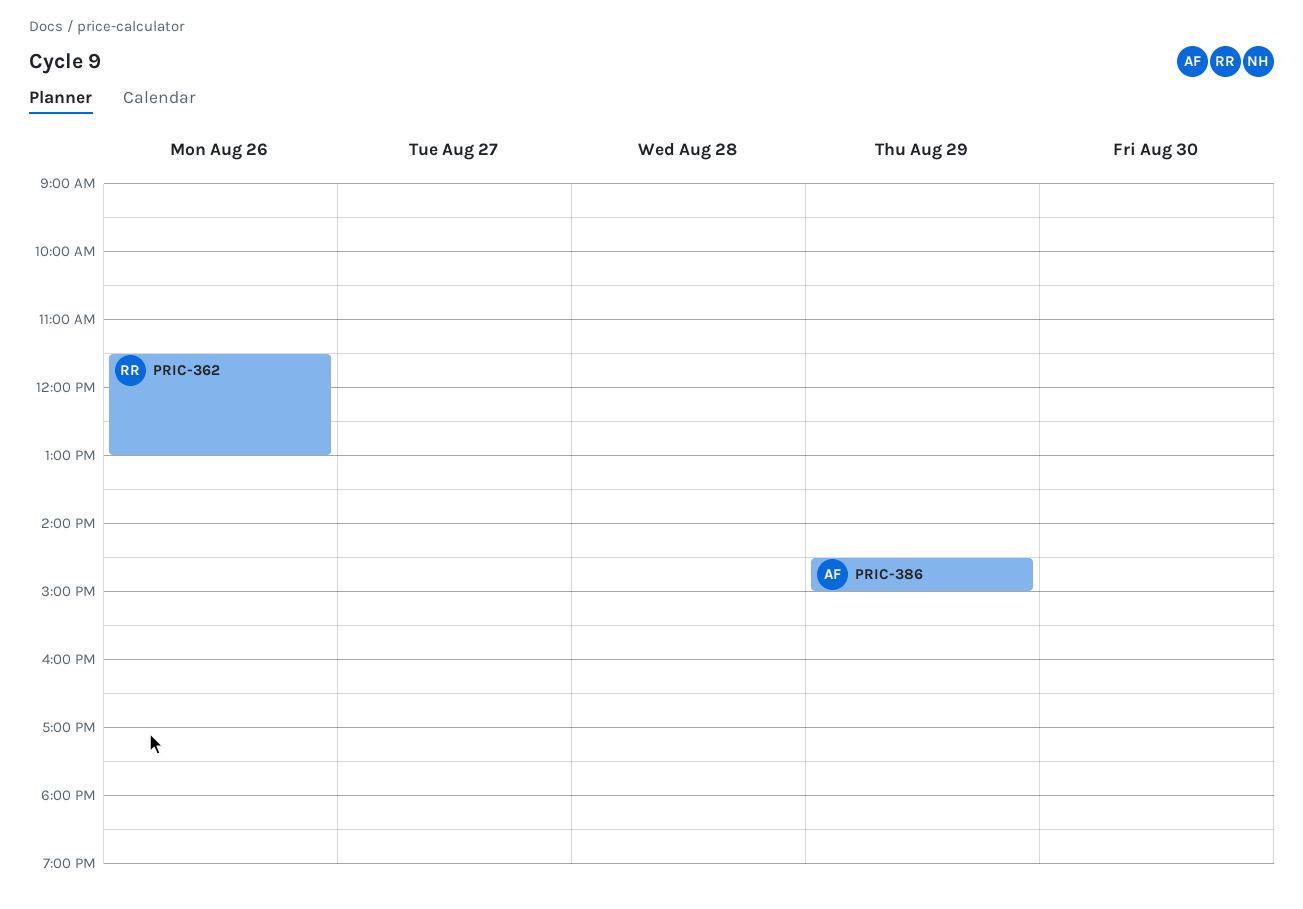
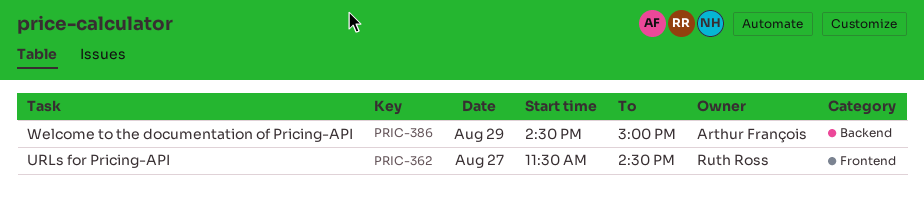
PRIC-362, day: Aug 26 -> Aug 27
PRIC-362, ends: 13:00 -> 14:30

